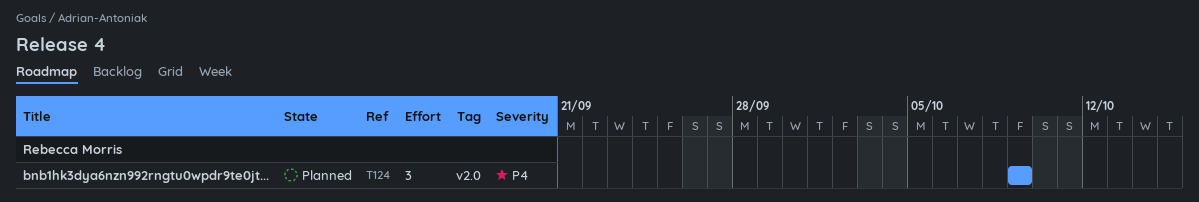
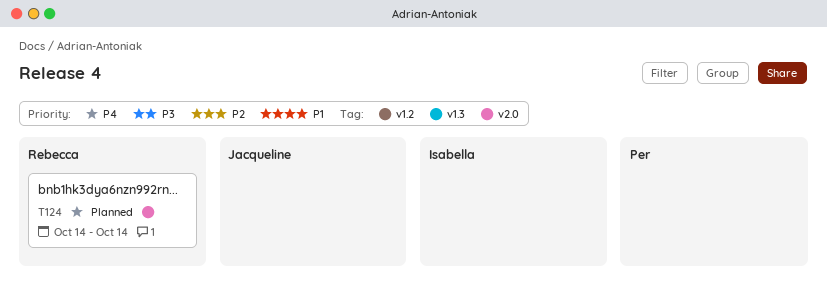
T124, start: Oct 9 -> Oct 14
T124, due: Oct 9 -> Oct 14

